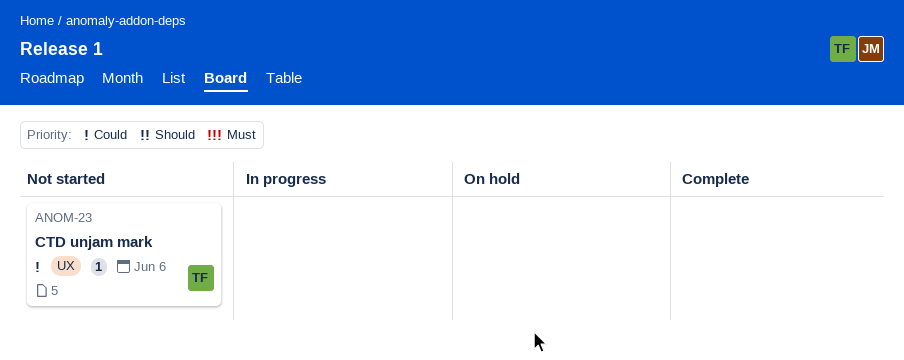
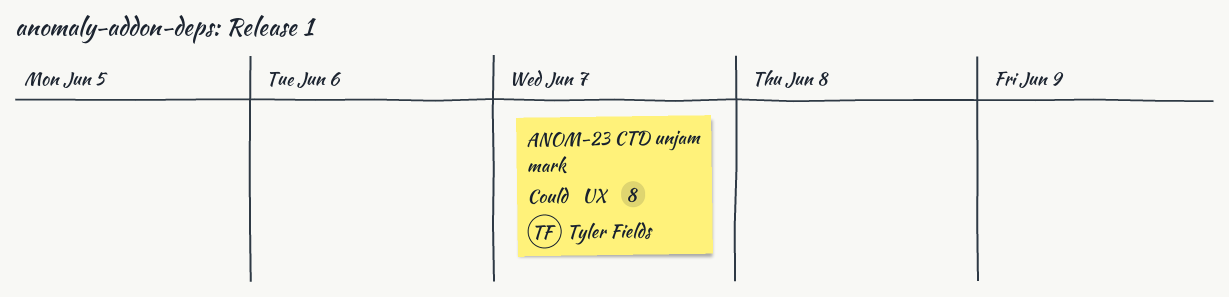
ANOM-23, estimate: 1 -> 8
ANOM-23, due: Jun 6 -> Jun 7

